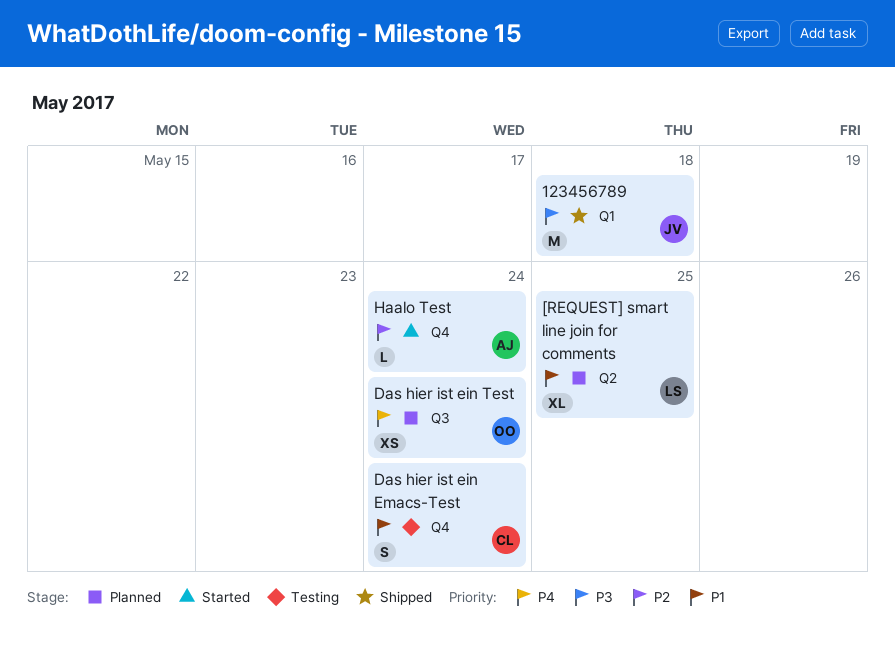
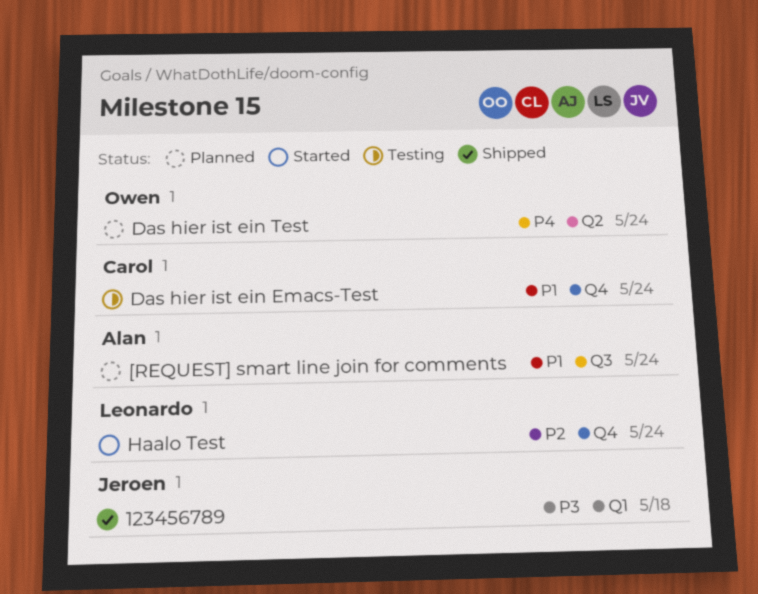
[REQUEST] smart line join for comments, owner: Leonardo -> Alan
[REQUEST] smart line join for comments, label: Q2 -> Q3
[REQUEST] smart line join for comments, due: May 25 -> May 24
Das hier ist ein Test, label: Q3 -> Q2
Haalo Test, owner: Alan -> Leonardo

